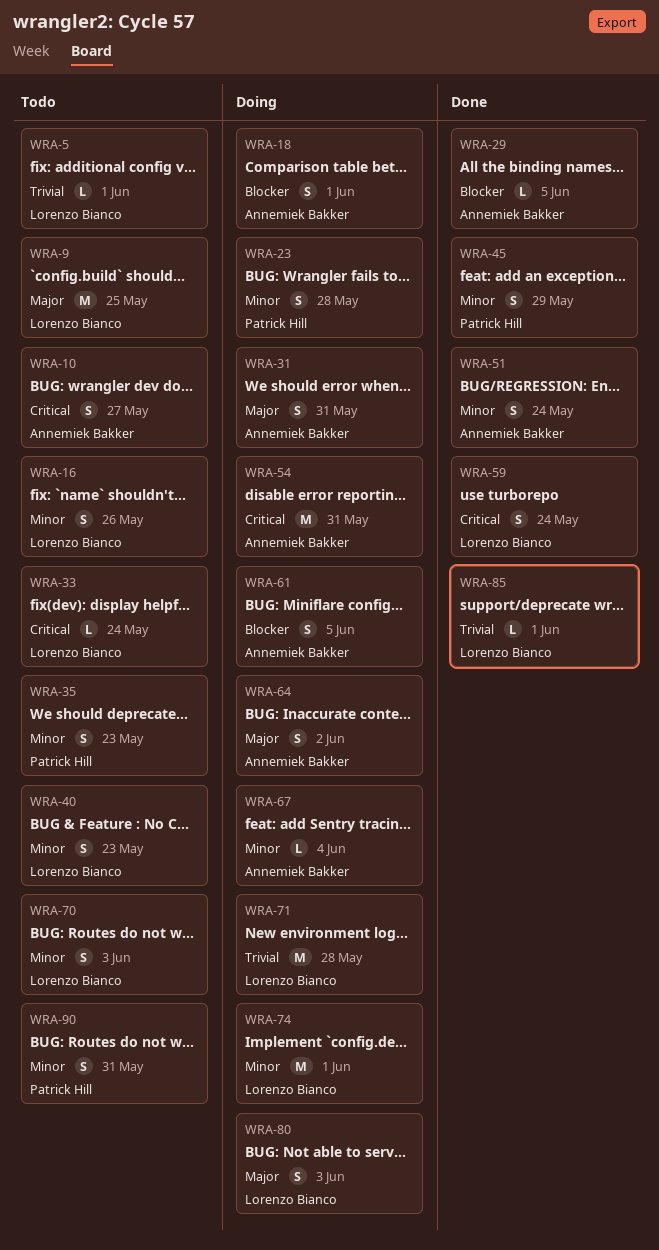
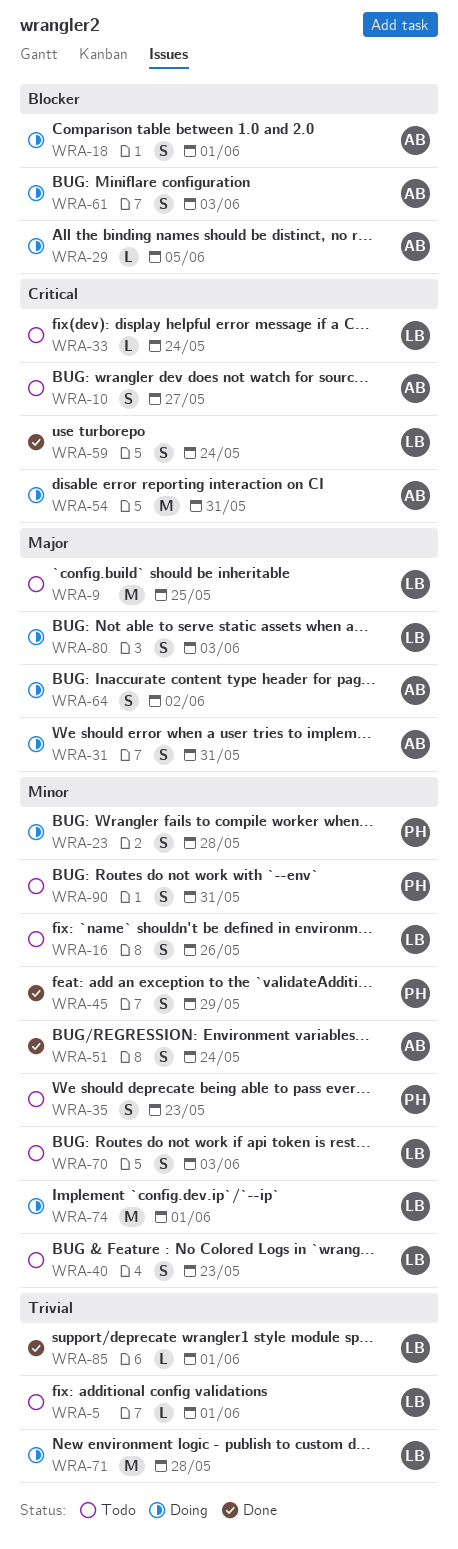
WRA-29, status: Done -> Doing
WRA-61, due: Jun 5 -> Jun 3
WRA-67: present -> none

